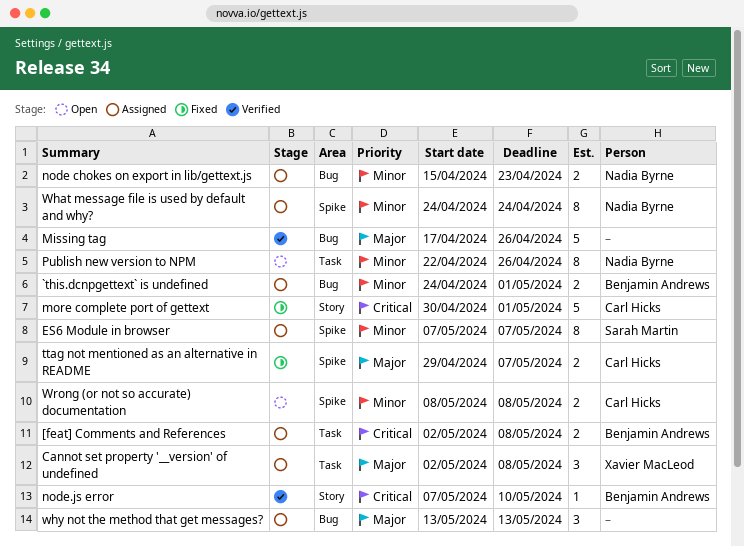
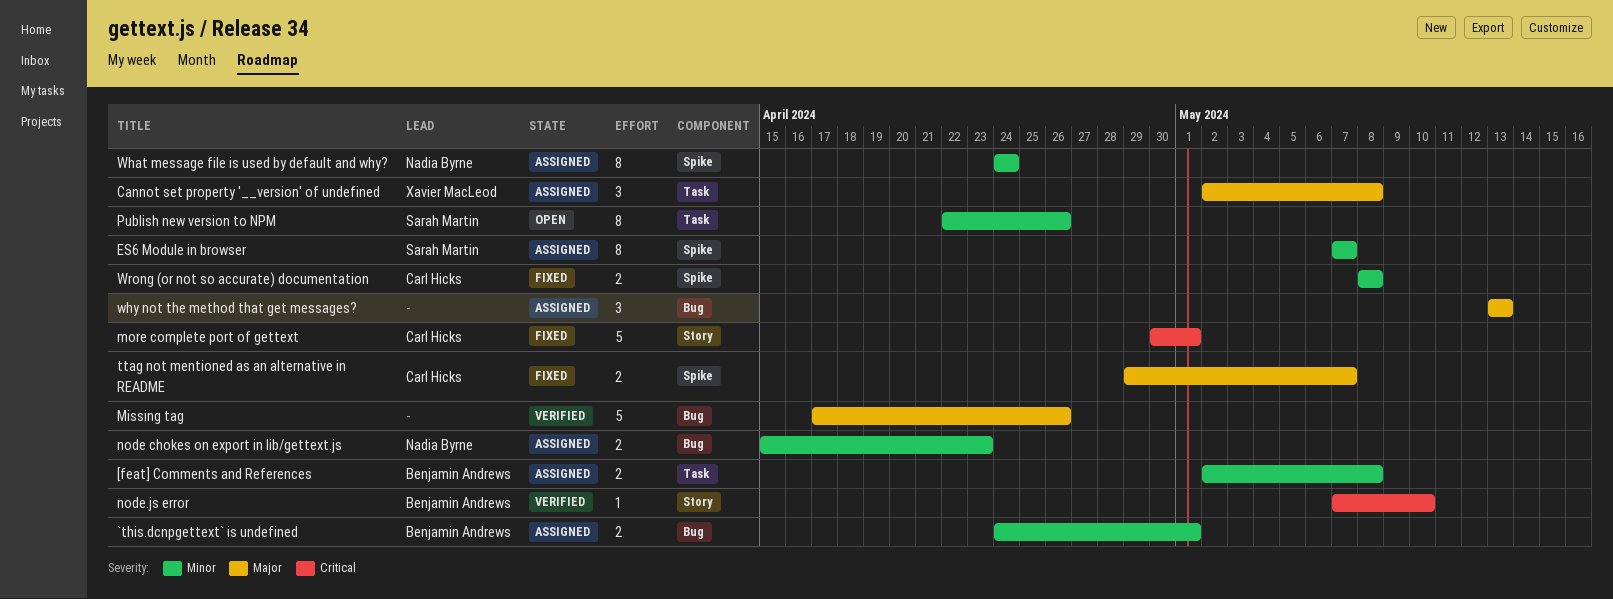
[feat] Comments and References, priority: Critical -> Minor
Publish new version to NPM, owner: Nadia Byrne -> Sarah Martin
Wrong (or not so accurate) documentation, status: Open -> Fixed

